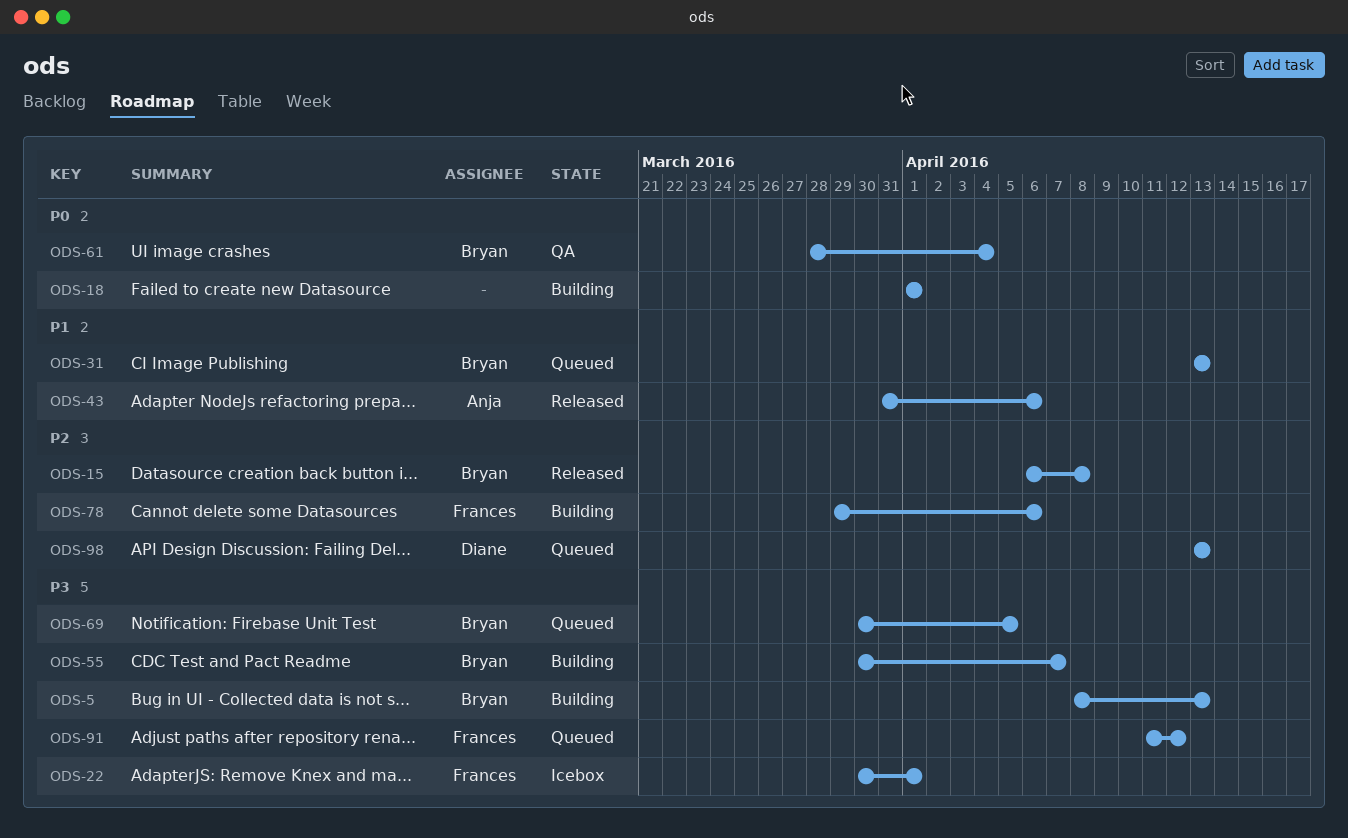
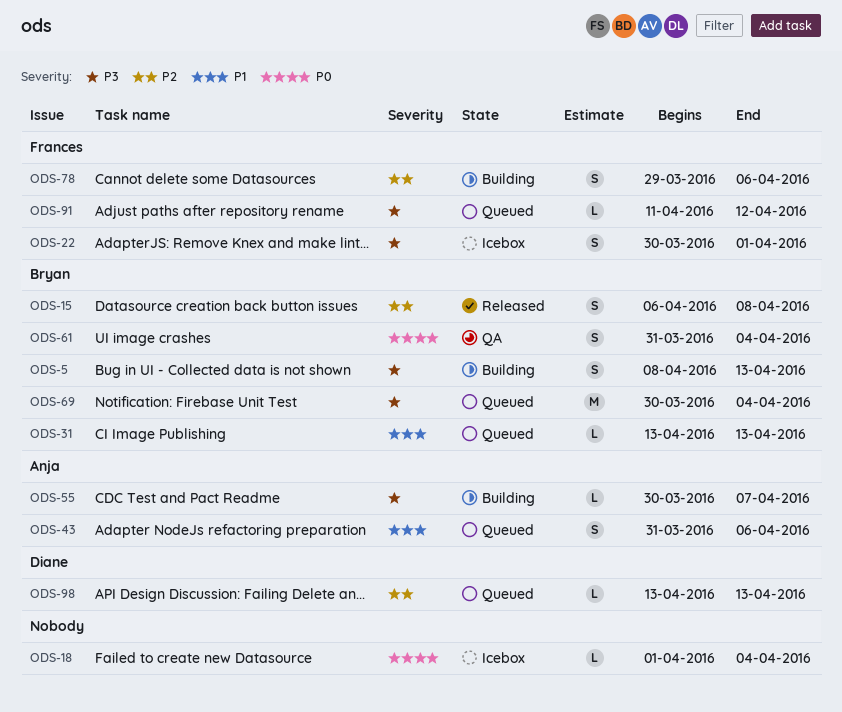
ODS-18, status: Building -> Icebox
ODS-18, due: Apr 1 -> Apr 4
ODS-43, status: Released -> Queued
ODS-55, owner: Bryan -> Anja
ODS-61, start: Mar 28 -> Mar 31
ODS-69, due: Apr 5 -> Apr 4

